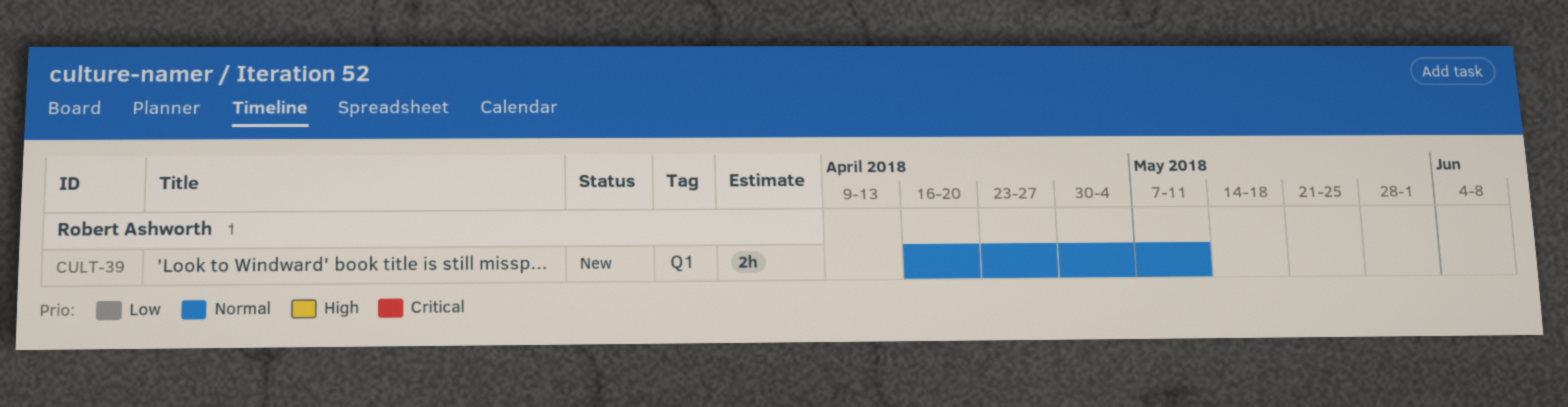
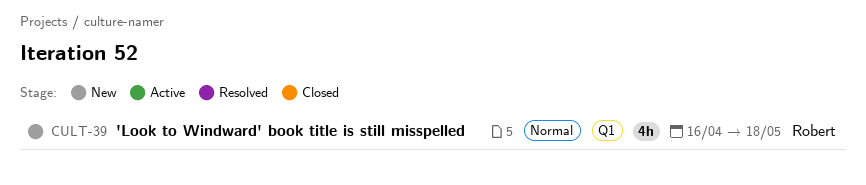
CULT-39, estimate: 2h -> 4h
CULT-39, due: May 11 -> May 18

